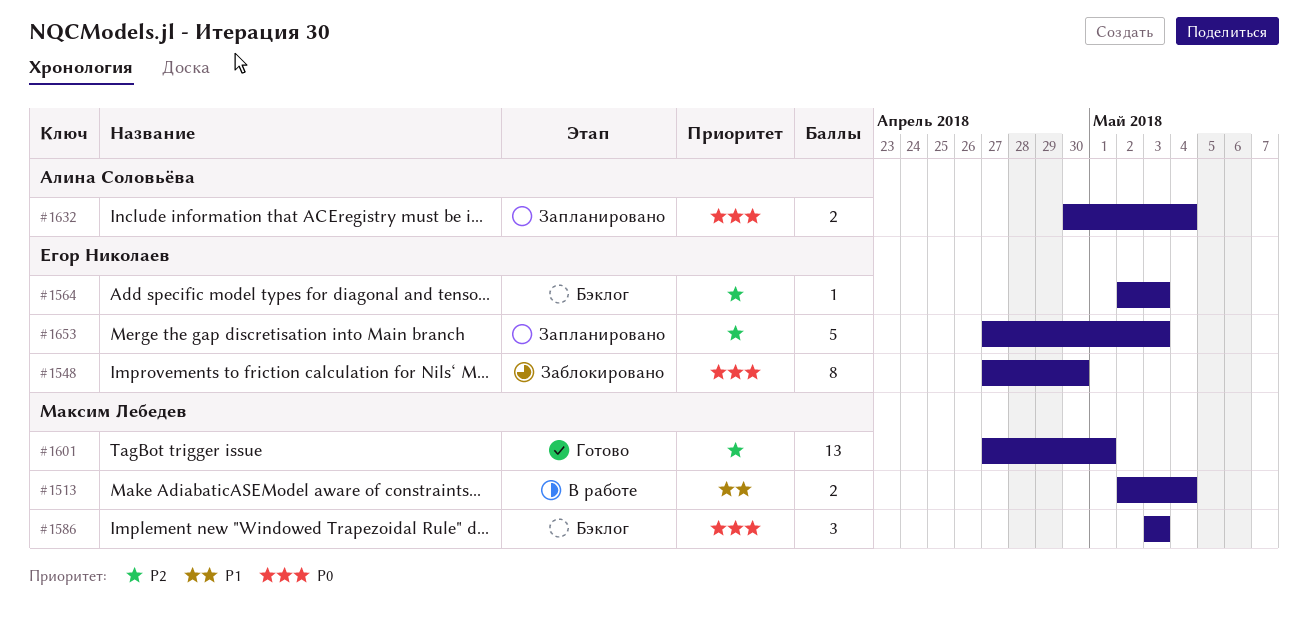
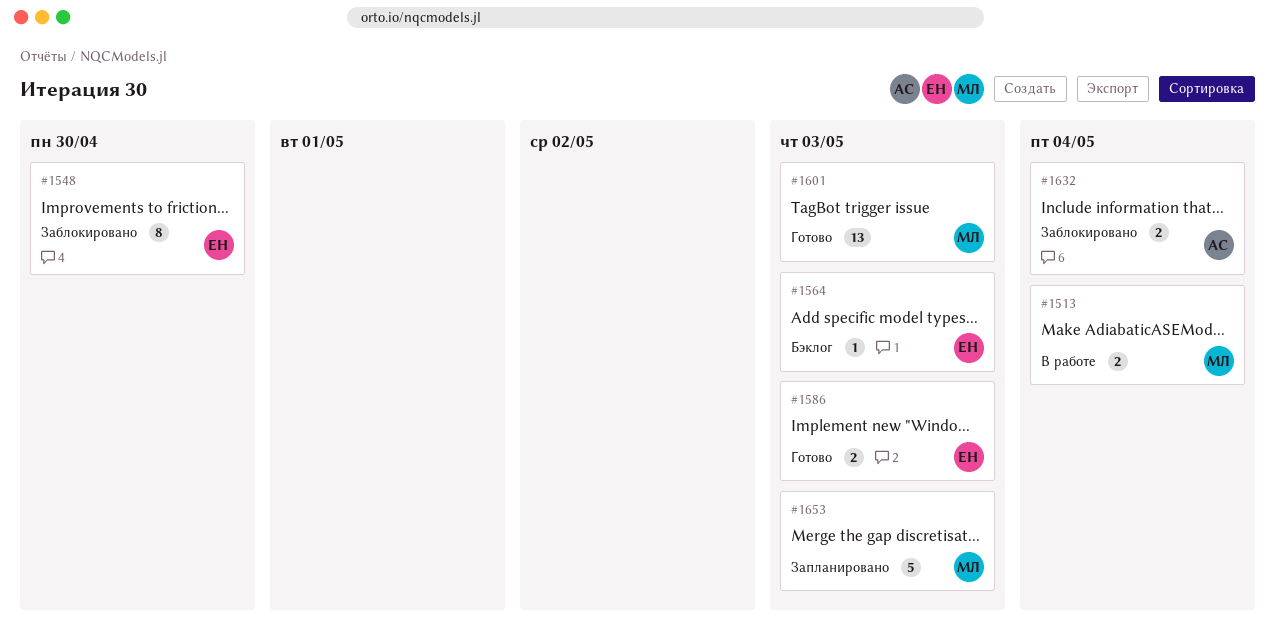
#1586, status: Бэклог -> Готово
#1586, owner: Максим Лебедев -> Егор Николаев
#1586, estimate: 3 -> 2
#1601, due: May 1 -> May 3
#1632, status: Запланировано -> Заблокировано
#1653, owner: Егор Николаев -> Максим Лебедев

